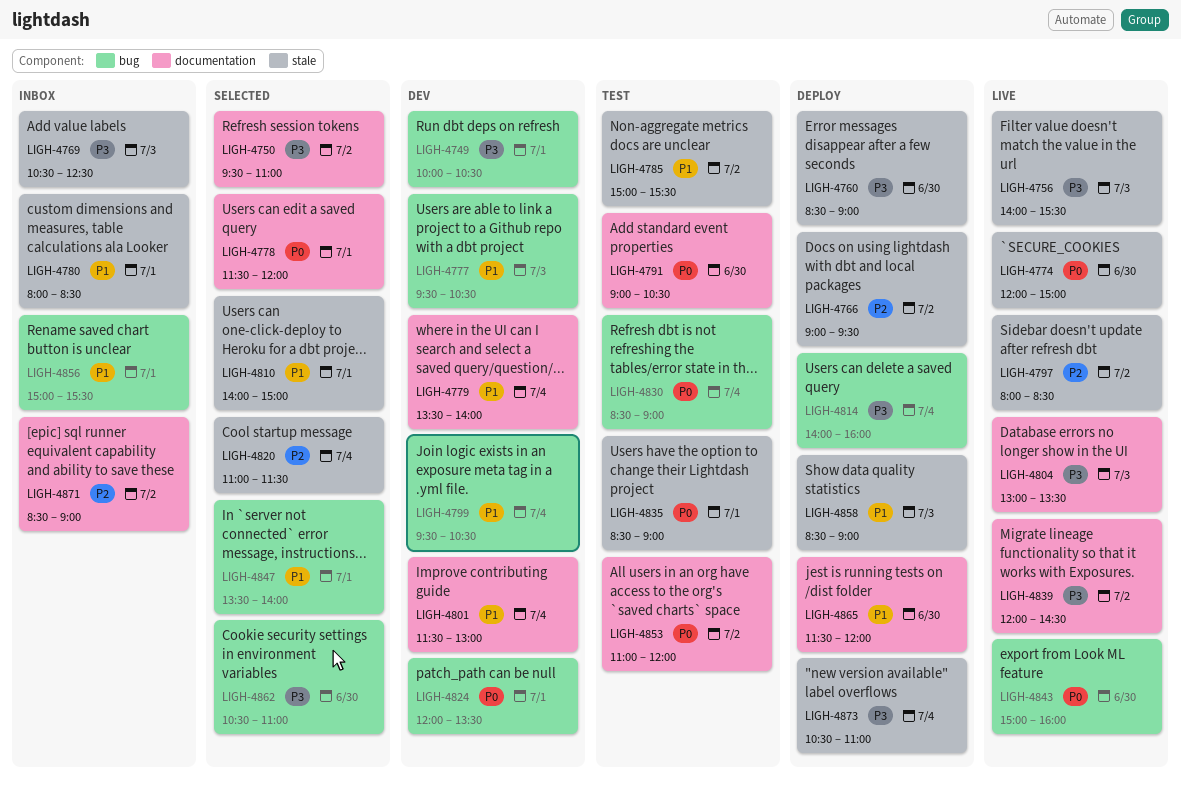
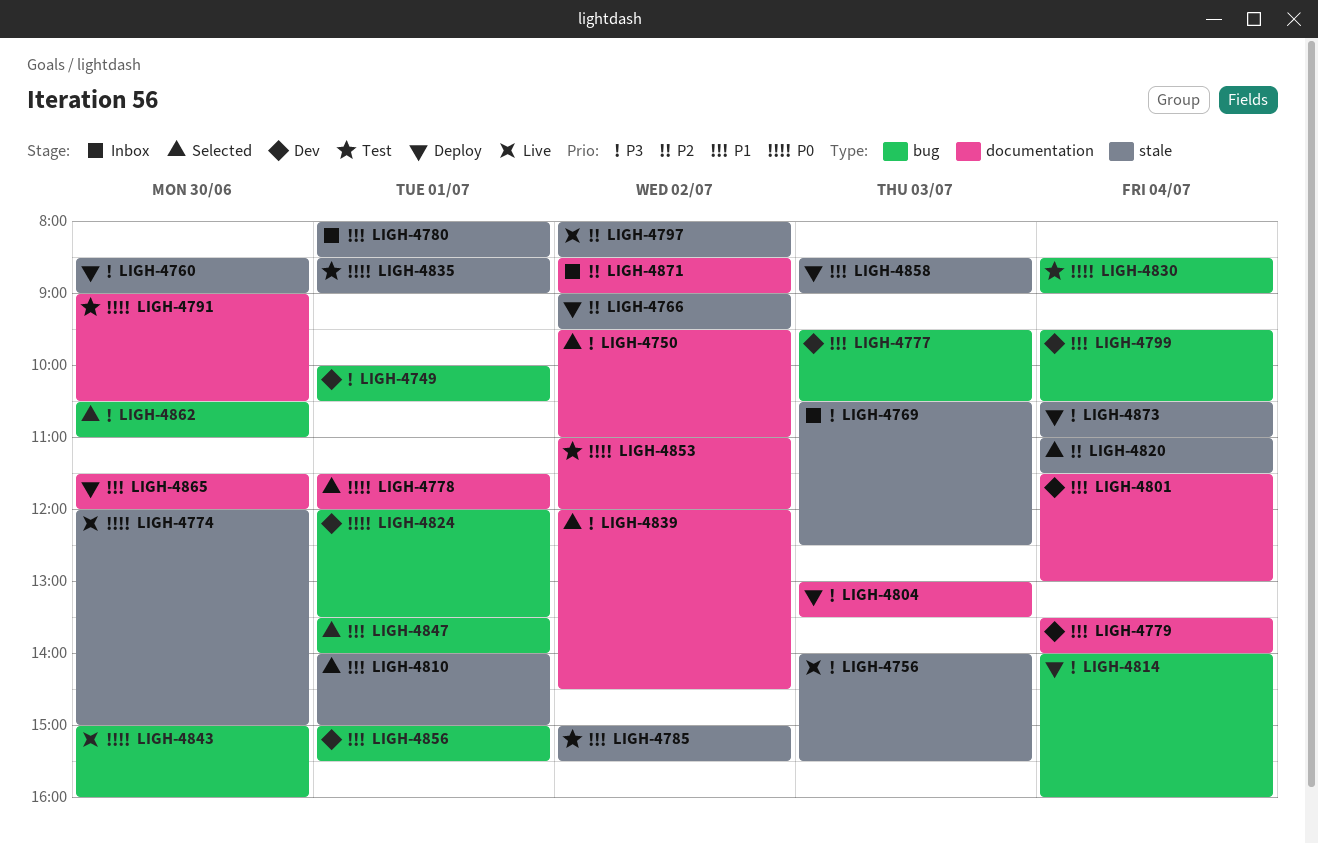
LIGH-4804, status: Live -> Deploy
LIGH-4839, status: Live -> Selected
LIGH-4856, status: Inbox -> Dev

